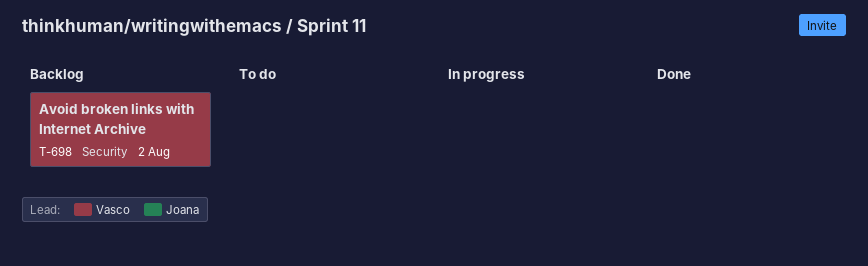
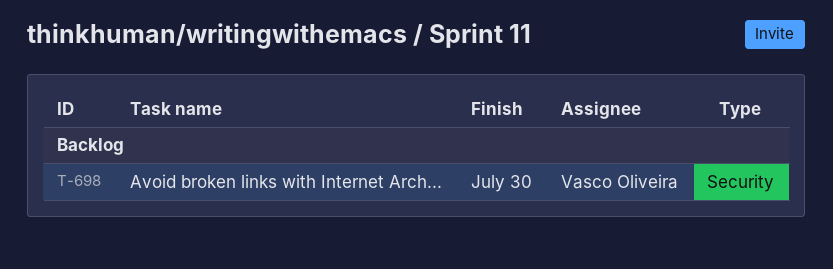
T-698, due: Aug 2 -> Jul 30

